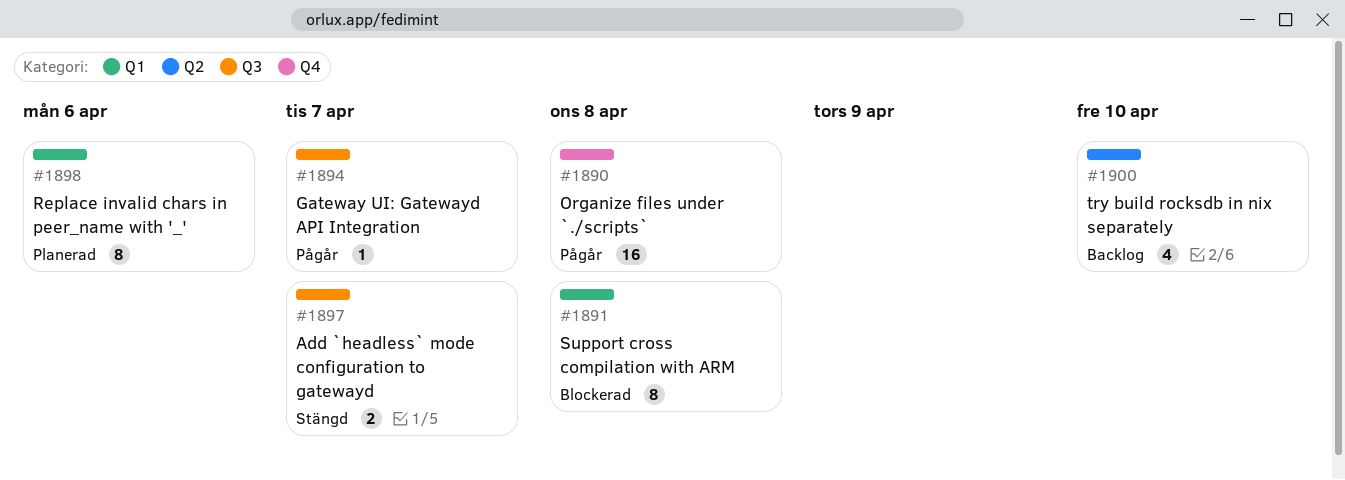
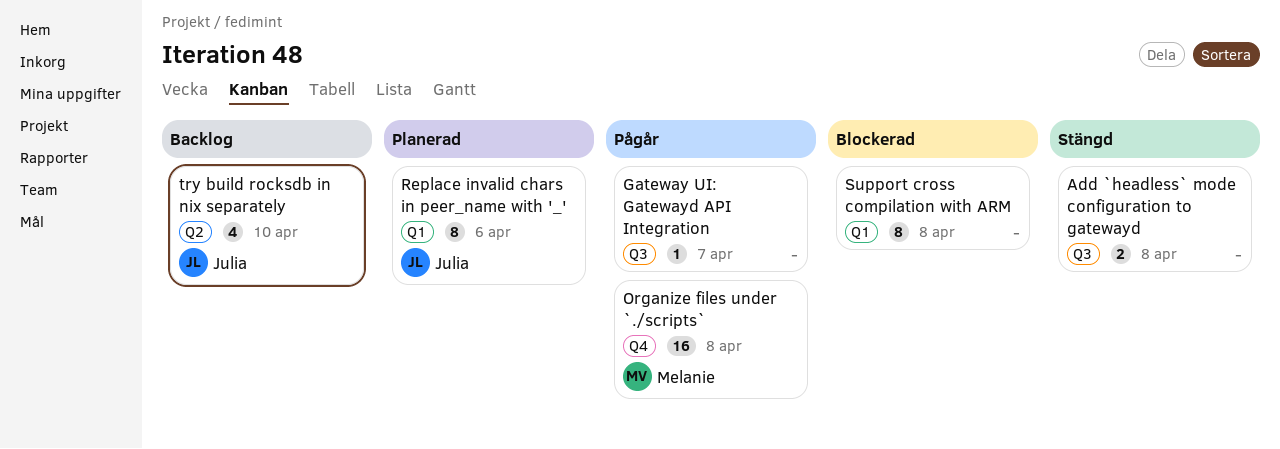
Add `headless` mode configuration to gatewayd, due: Apr 7 -> Apr 8

